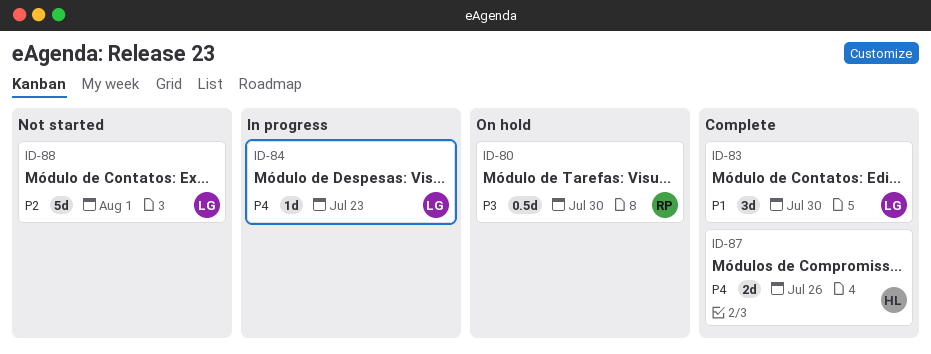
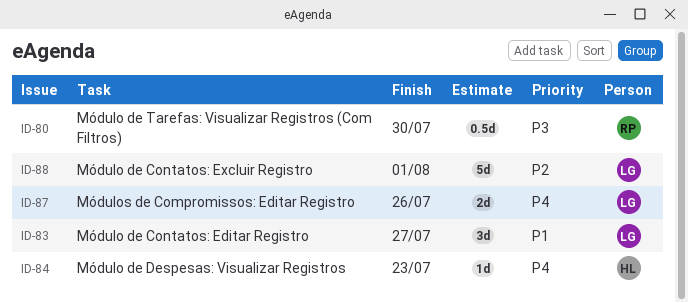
ID-83, due: Jul 30 -> Jul 27
ID-84, owner: LG -> HL
ID-87, owner: HL -> LG

